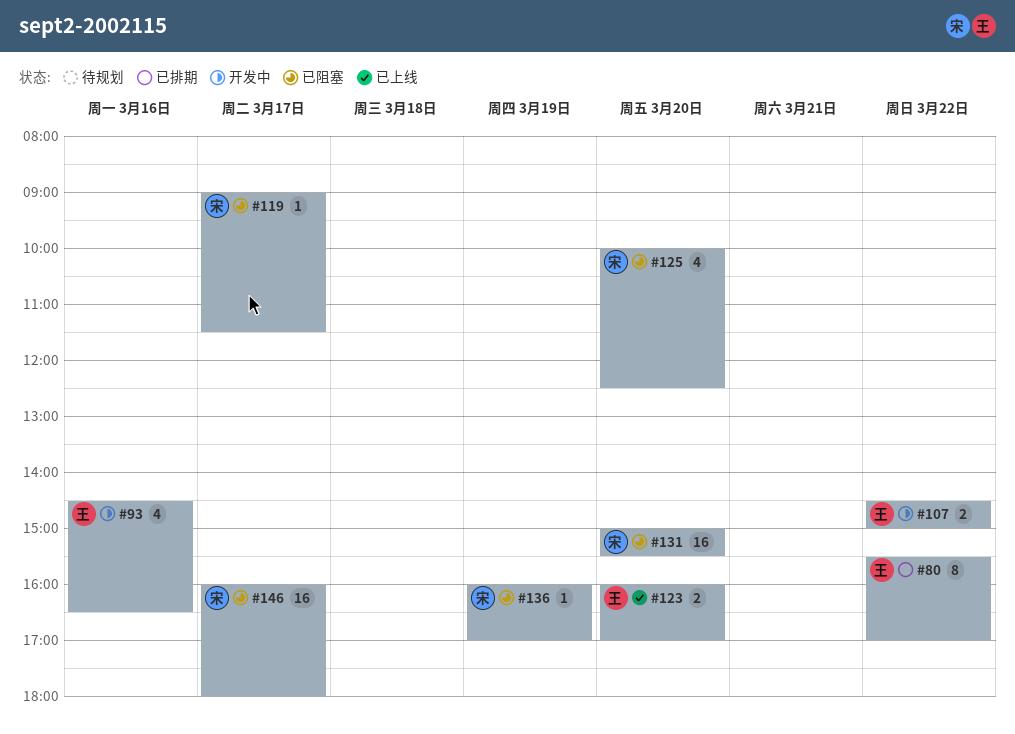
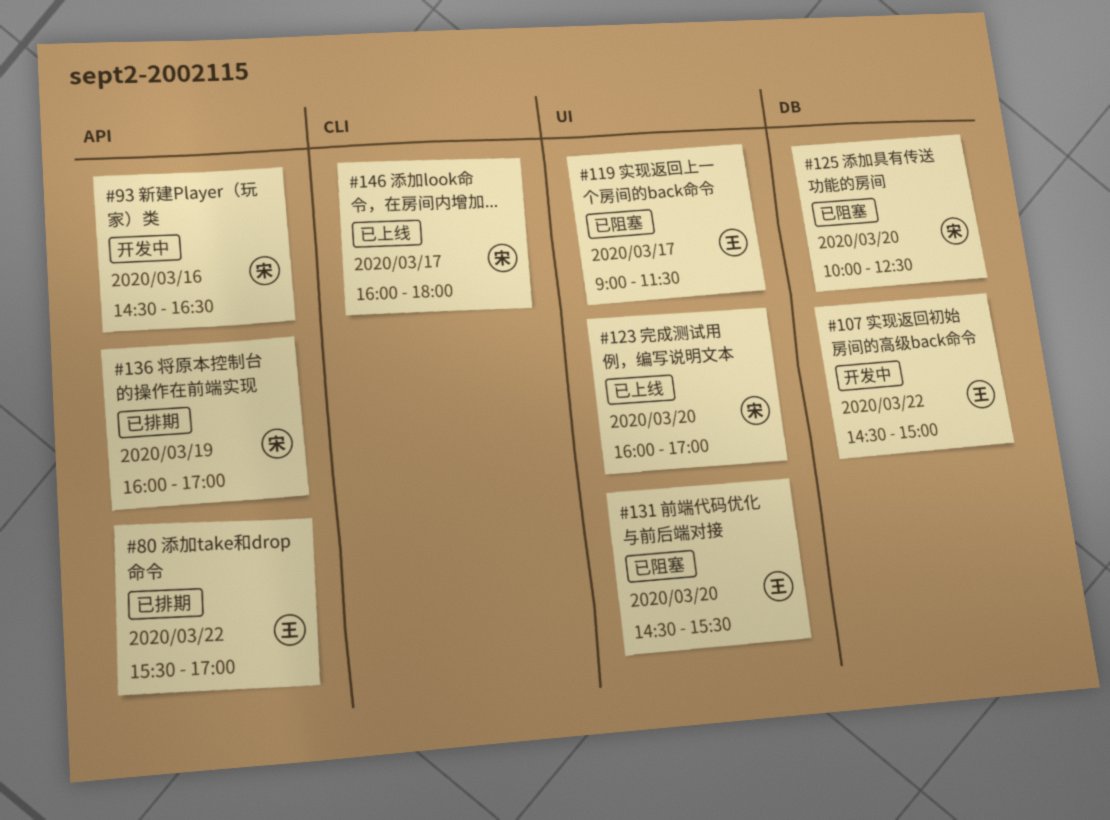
#93, owner: 王 -> 宋
#119, owner: 宋 -> 王
#123, owner: 王 -> 宋
#131, owner: 宋 -> 王
#131, begins: 15:00 -> 14:30
#136, status: 已阻塞 -> 已排期
#146, status: 已阻塞 -> 已上线

